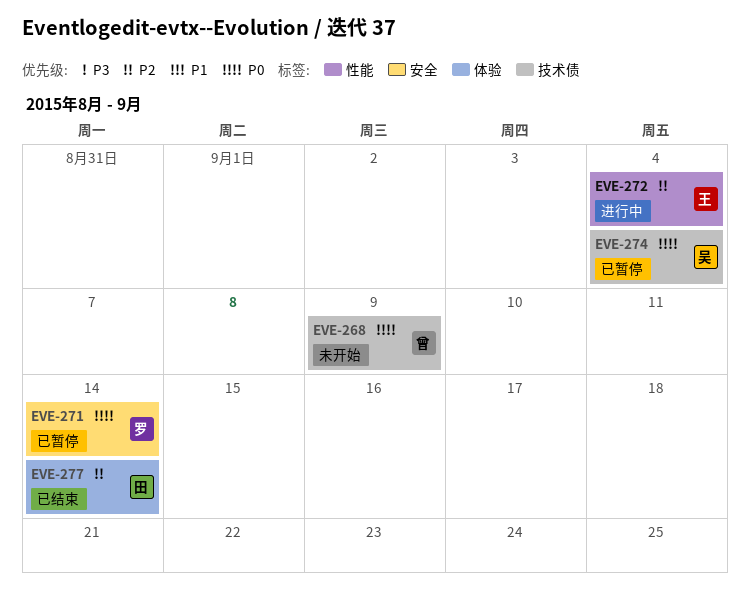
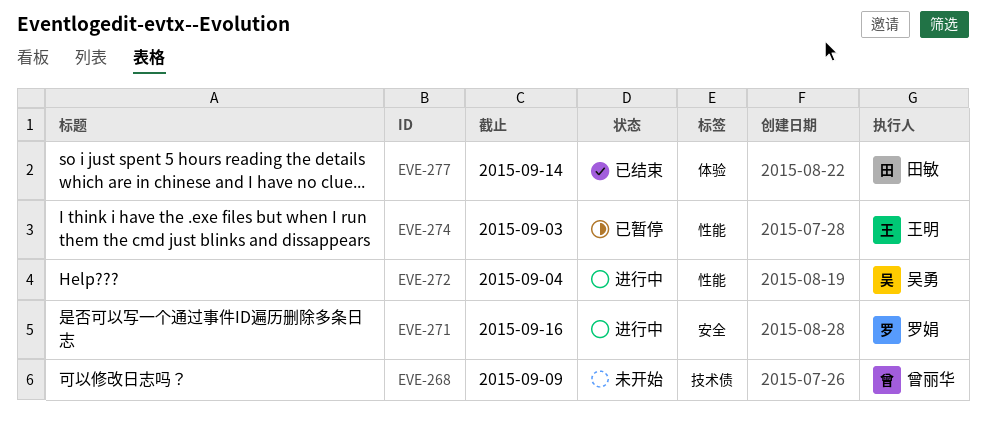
EVE-271, status: 已暂停 -> 进行中
EVE-271, due: Sep 14 -> Sep 16
EVE-272, owner: 王明 -> 吴勇
EVE-274, owner: 吴勇 -> 王明
EVE-274, label: 技术债 -> 性能
EVE-274, due: Sep 4 -> Sep 3

